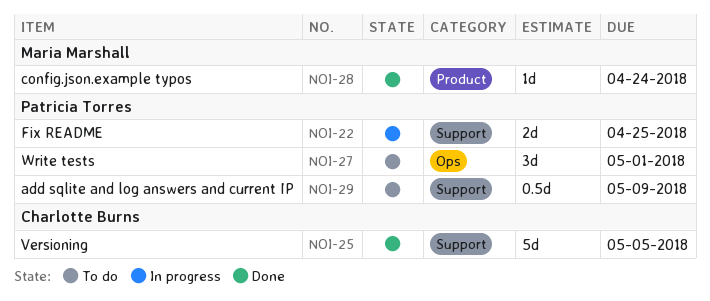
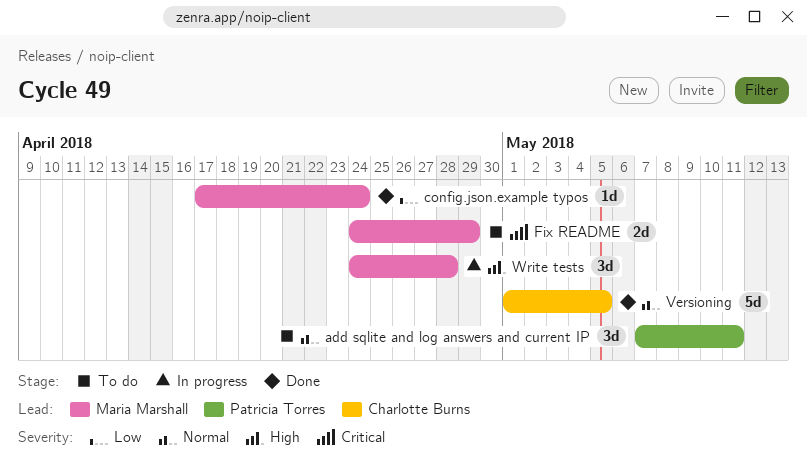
add sqlite and log answers and current IP, estimate: 0.5d -> 3d
add sqlite and log answers and current IP, due: May 9 -> May 11
Fix README, status: In progress -> To do
Fix README, owner: Patricia Torres -> Maria Marshall
Fix README, due: Apr 25 -> Apr 29
Write tests, status: To do -> In progress
Write tests, owner: Patricia Torres -> Maria Marshall
Write tests, due: May 1 -> Apr 28

